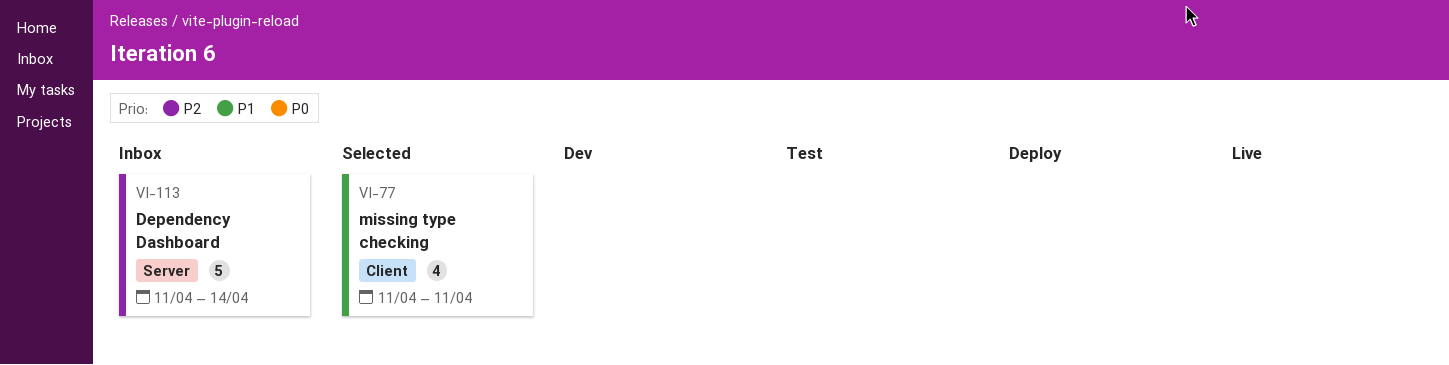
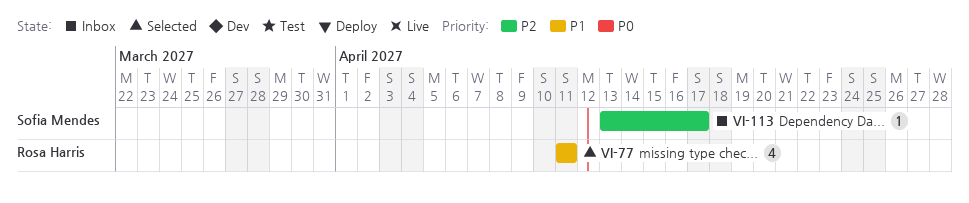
VI-113, estimate: 5 -> 1
VI-113, start: Apr 11 -> Apr 13
VI-113, due: Apr 14 -> Apr 17

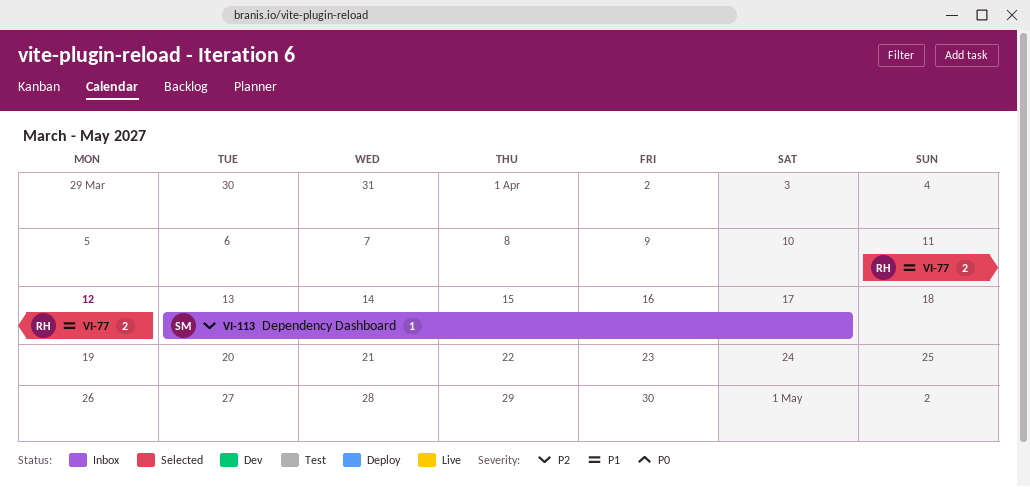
VI-77, estimate: 4 -> 2
VI-77, due: Apr 11 -> Apr 12

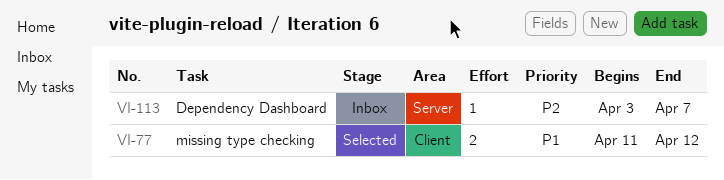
VI-113, start: Apr 13 -> Apr 3
VI-113, due: Apr 17 -> Apr 7

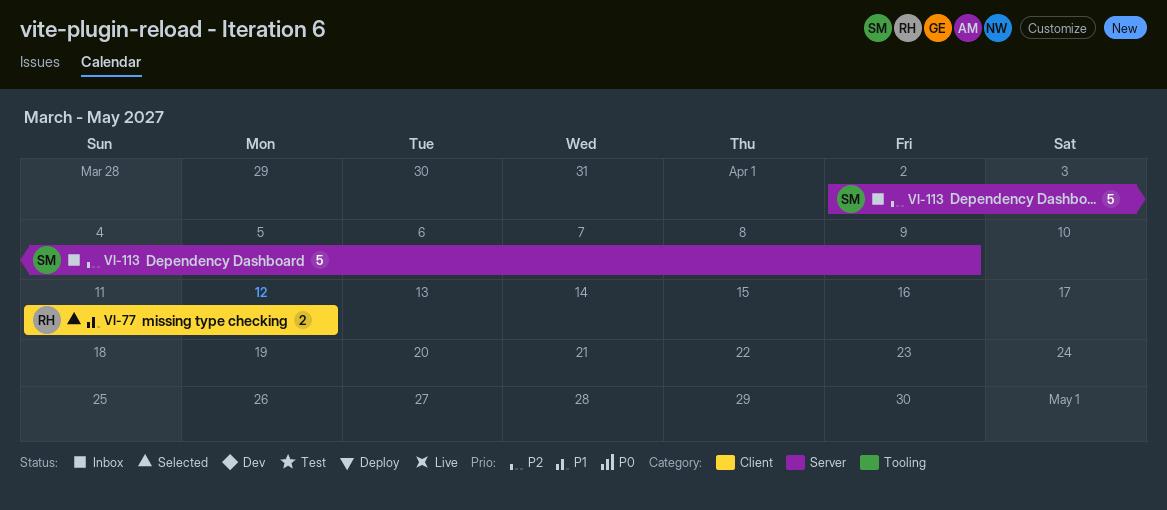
VI-113, estimate: 1 -> 5
VI-113, start: Apr 3 -> Apr 2
VI-113, due: Apr 7 -> Apr 9

